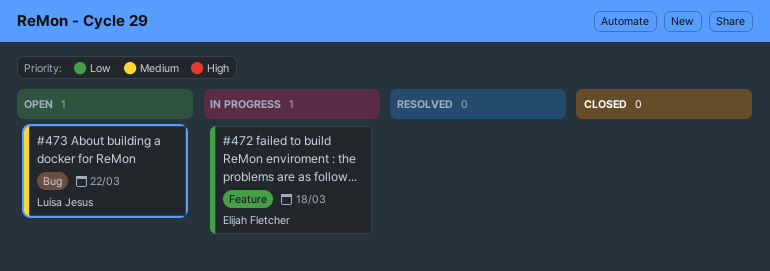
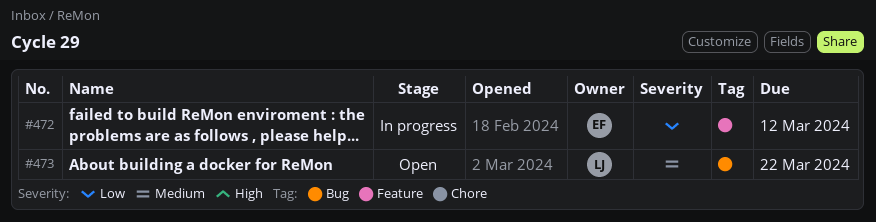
#472, due: Mar 18 -> Mar 12

